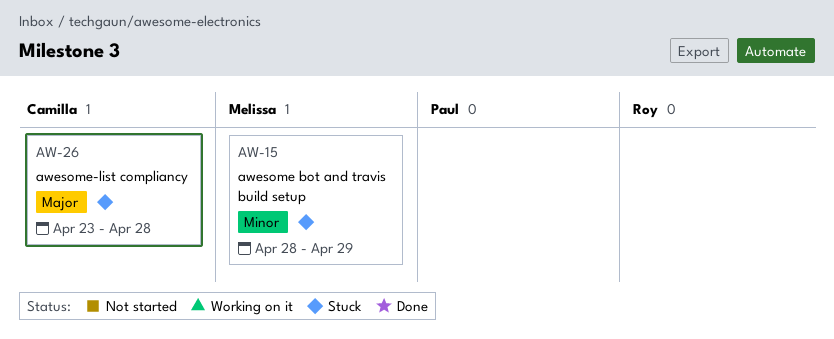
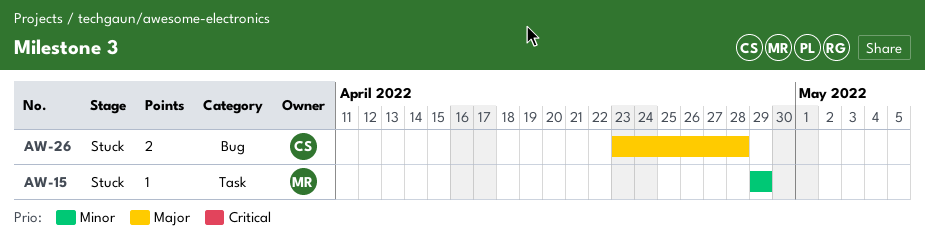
AW-15, start: Apr 28 -> Apr 29

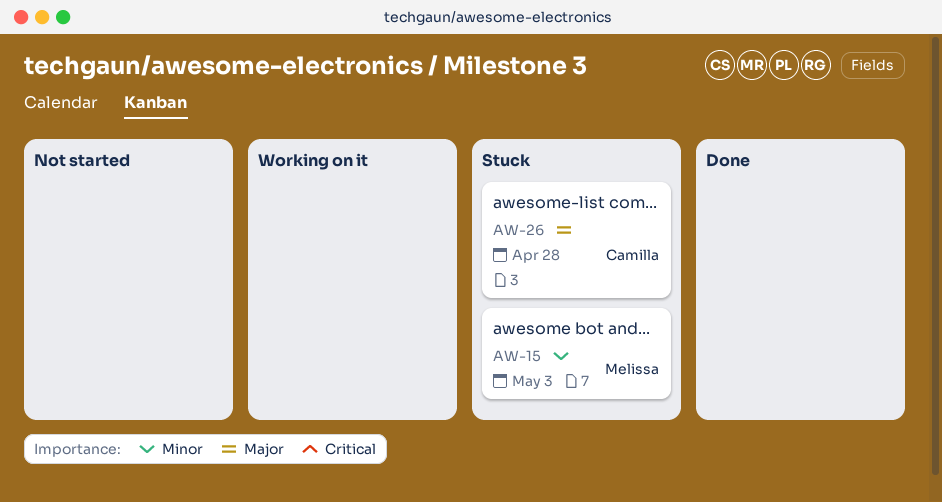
AW-15, due: Apr 29 -> May 3

